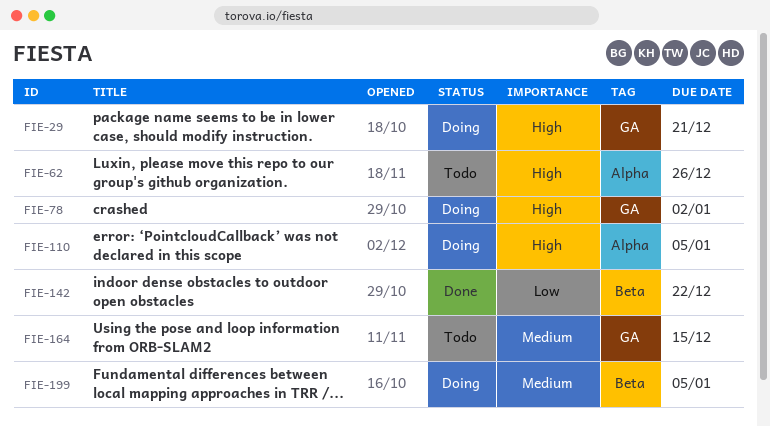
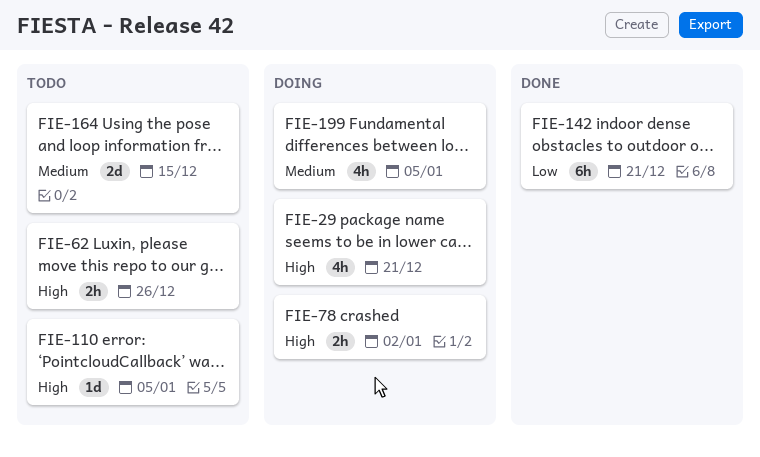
FIE-110, status: Doing -> Todo
FIE-142, due: Dec 22 -> Dec 21

